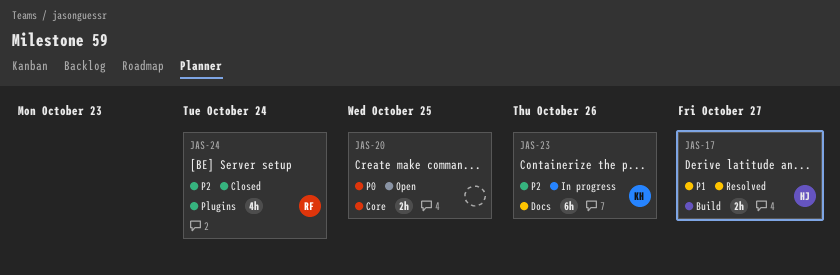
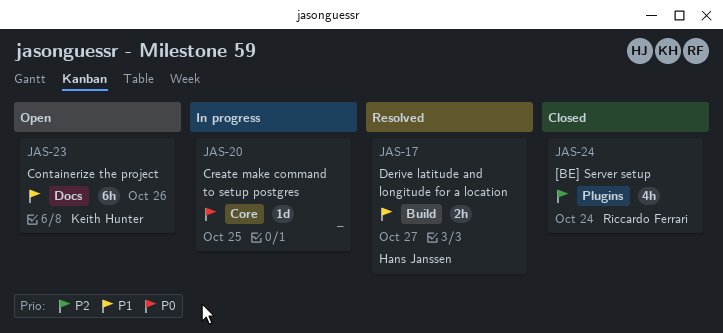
JAS-20, status: Open -> In progress
JAS-20, estimate: 2h -> 1d
JAS-23, status: In progress -> Open
JAS-23, priority: P2 -> P1

